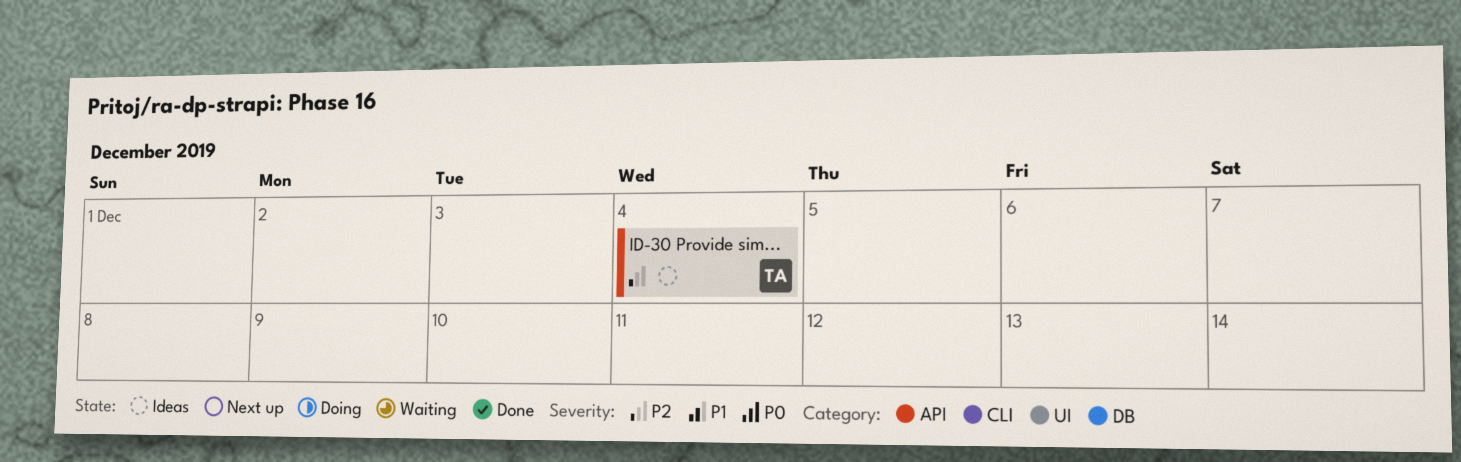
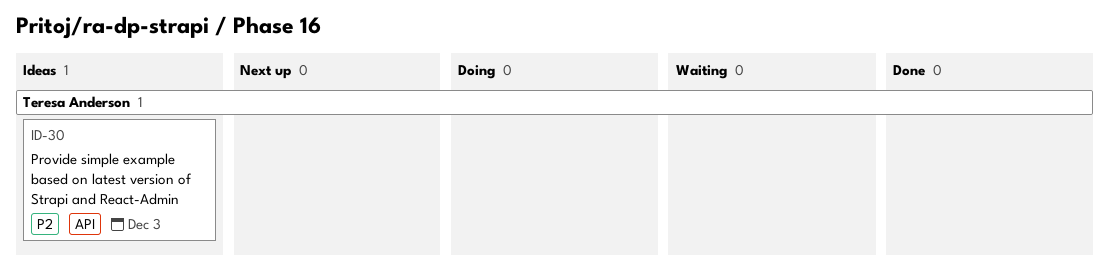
ID-30, due: Dec 4 -> Dec 3

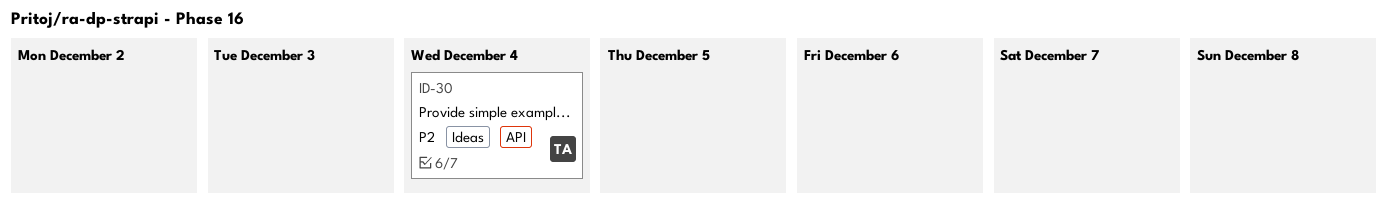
ID-30, due: Dec 3 -> Dec 4

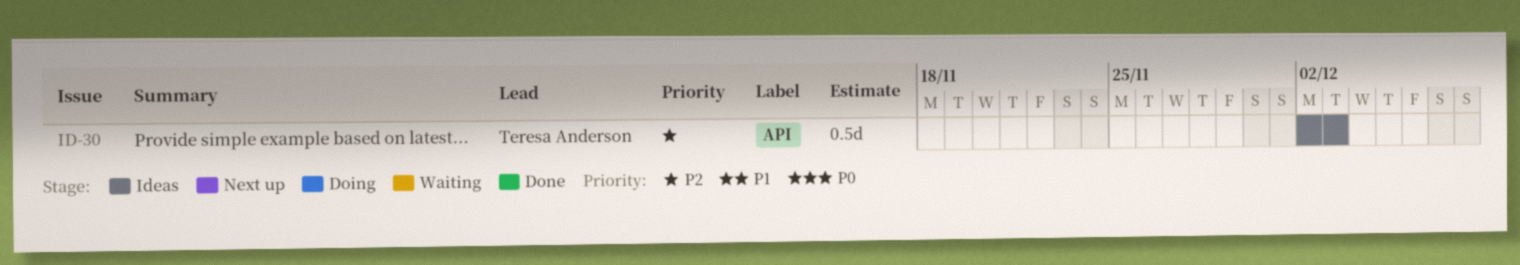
ID-30, due: Dec 4 -> Dec 3

